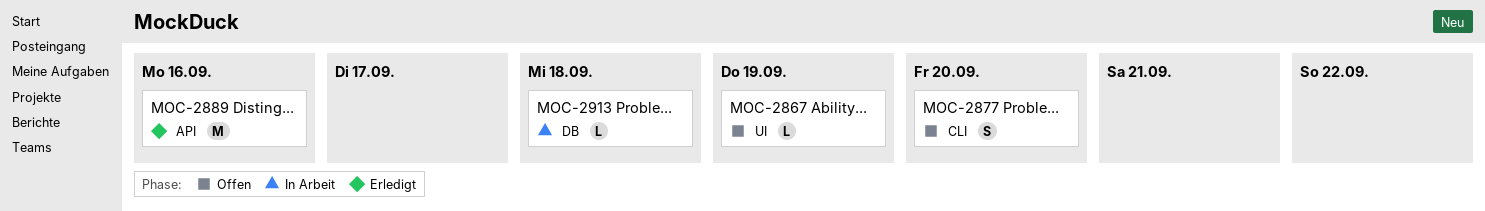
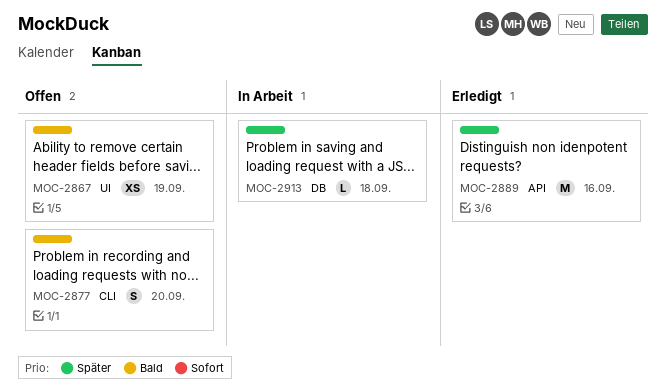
MOC-2867, estimate: L -> XS

